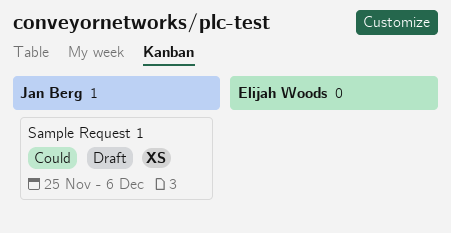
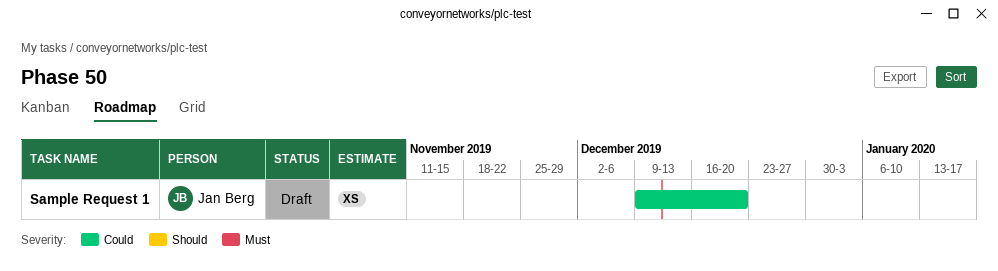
Sample Request 1, start: Nov 25 -> Dec 9
Sample Request 1, due: Dec 6 -> Dec 20

